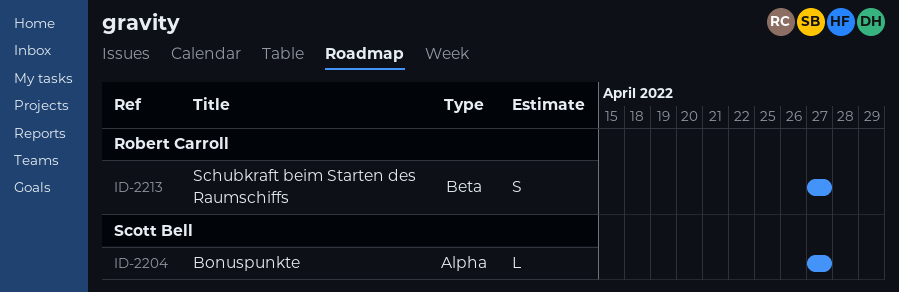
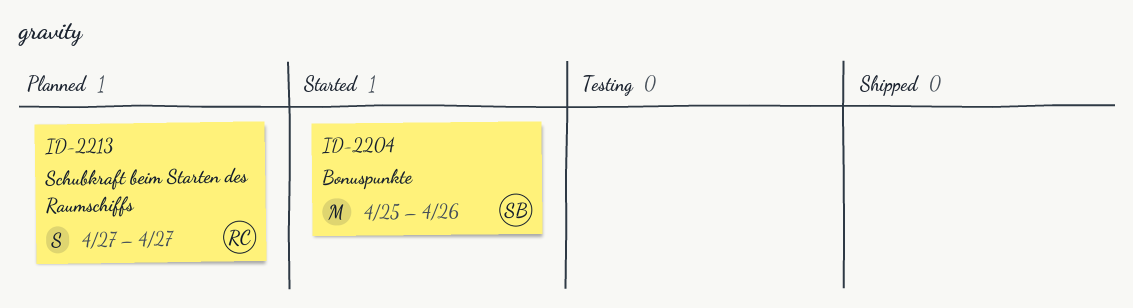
ID-2204, estimate: L -> M
ID-2204, start: Apr 27 -> Apr 25
ID-2204, due: Apr 27 -> Apr 26

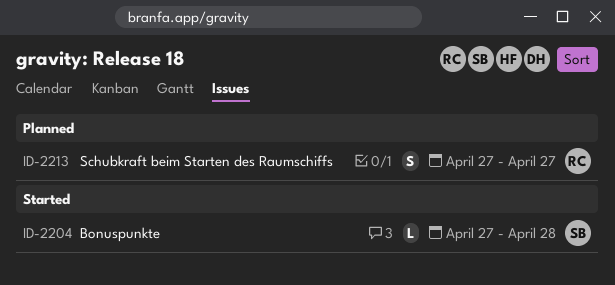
ID-2204, estimate: M -> L
ID-2204, start: Apr 25 -> Apr 27
ID-2204, due: Apr 26 -> Apr 28

